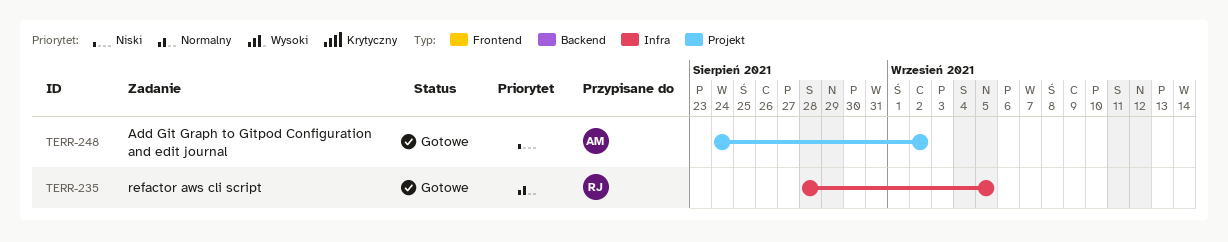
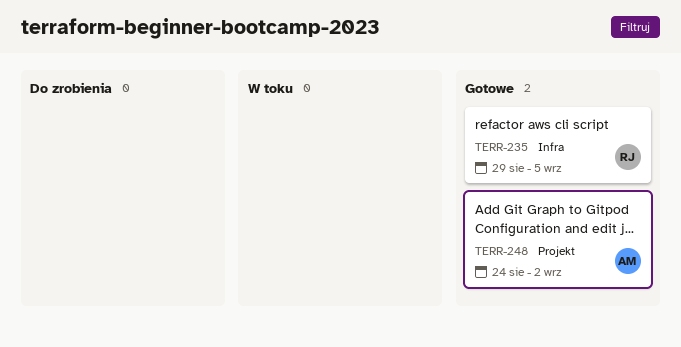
TERR-235, start: Aug 28 -> Aug 29

